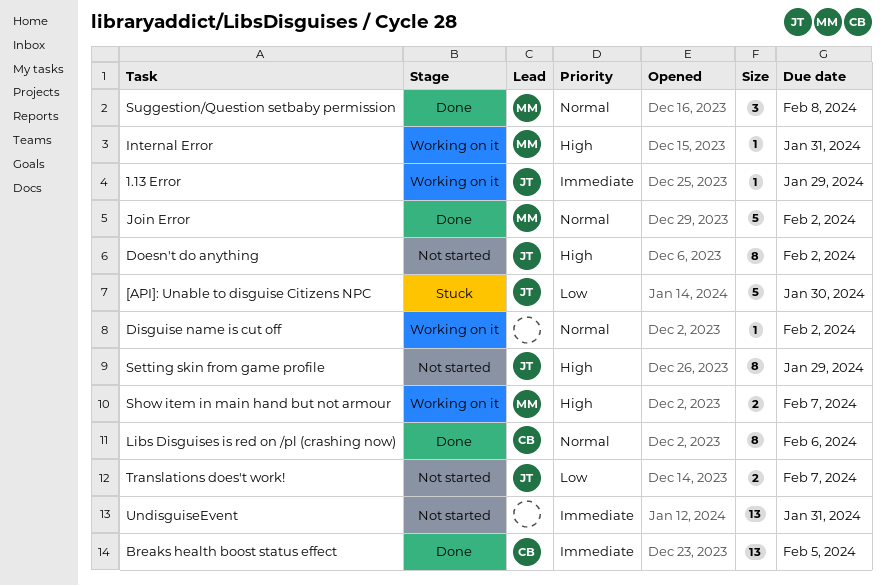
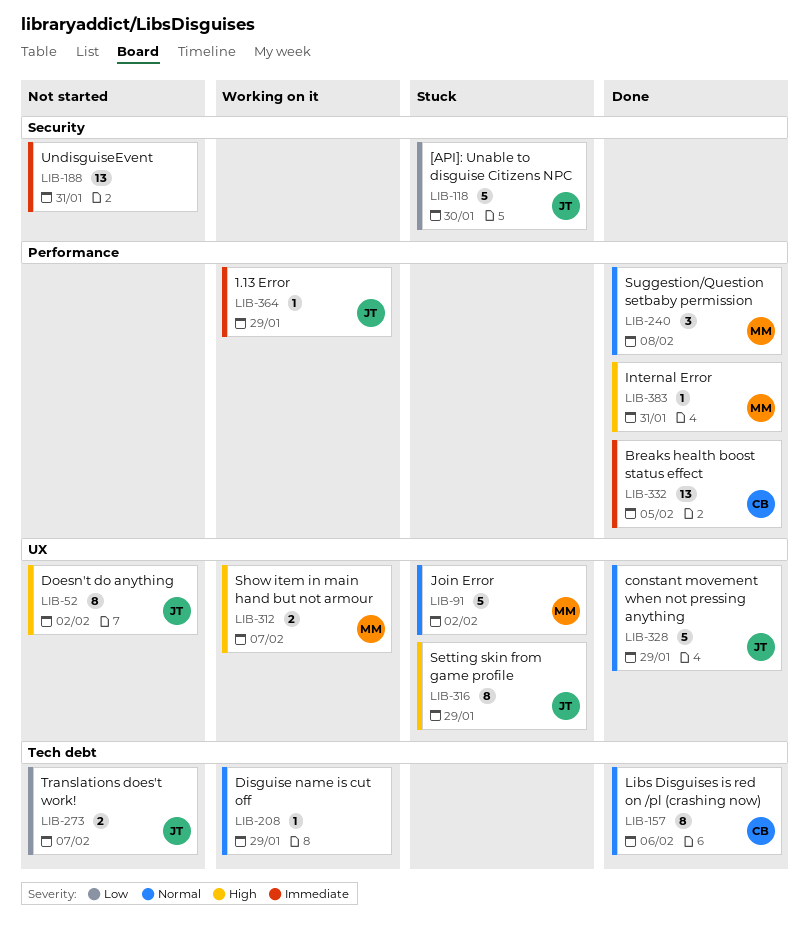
constant movement when not pressing anything: none -> present
Disguise name is cut off, due: Feb 2 -> Jan 29
Internal Error, status: Working on it -> Done
Join Error, status: Done -> Stuck
Setting skin from game profile, status: Not started -> Stuck

